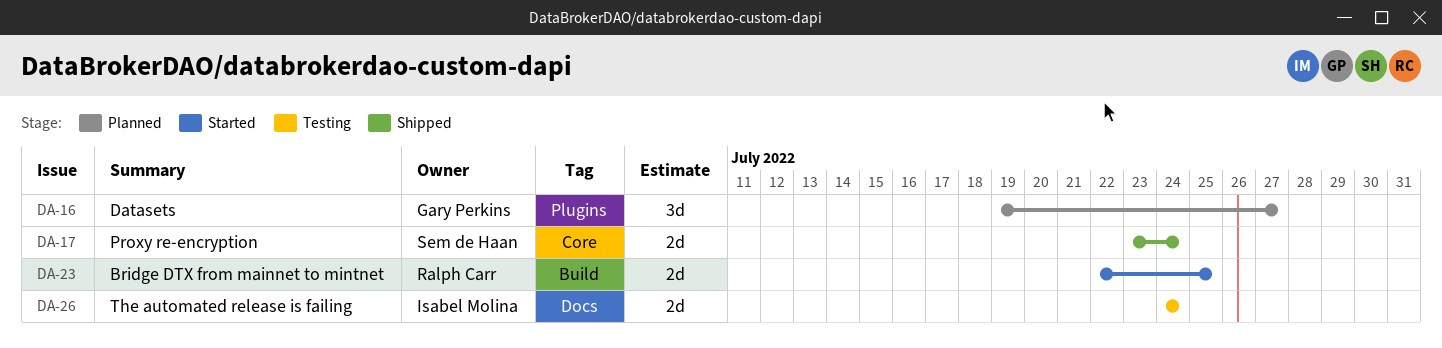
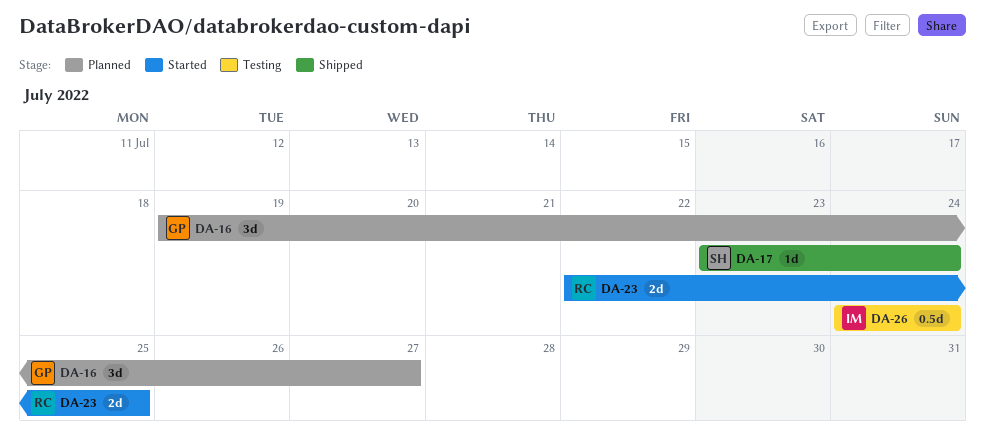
DA-17, estimate: 2d -> 1d
DA-26, estimate: 2d -> 0.5d

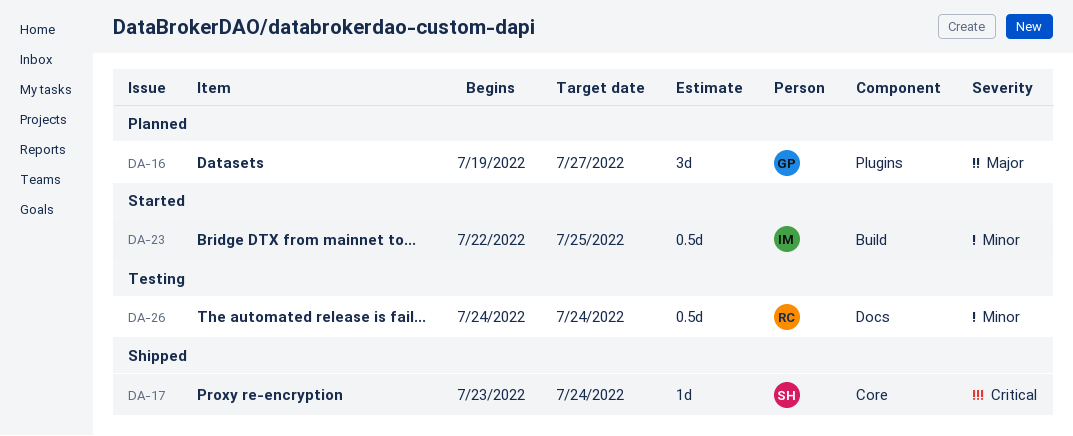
DA-23, owner: RC -> IM
DA-23, estimate: 2d -> 0.5d
DA-26, owner: IM -> RC

